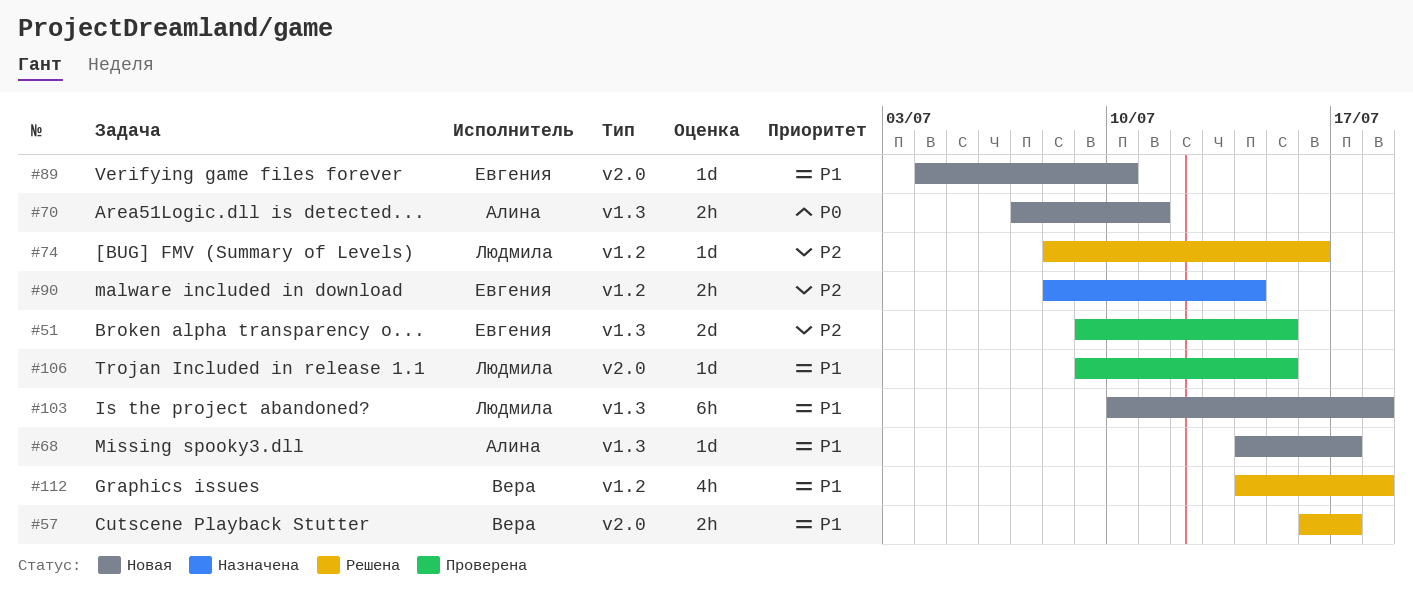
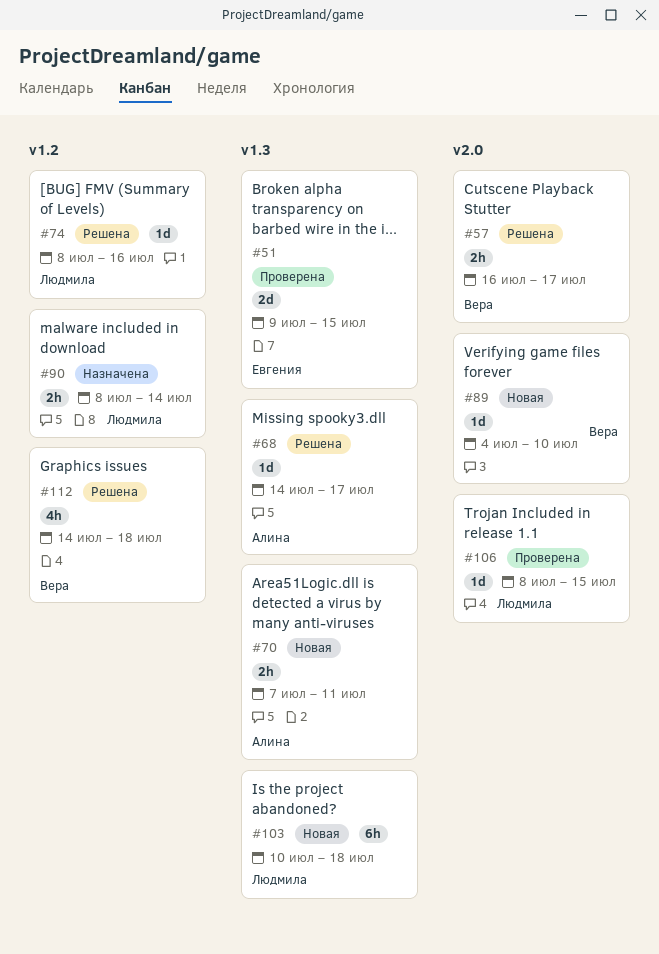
#68, status: Новая -> Решена
#89, owner: Евгения -> Вера
#90, owner: Евгения -> Людмила
#106, start: Jul 9 -> Jul 8

